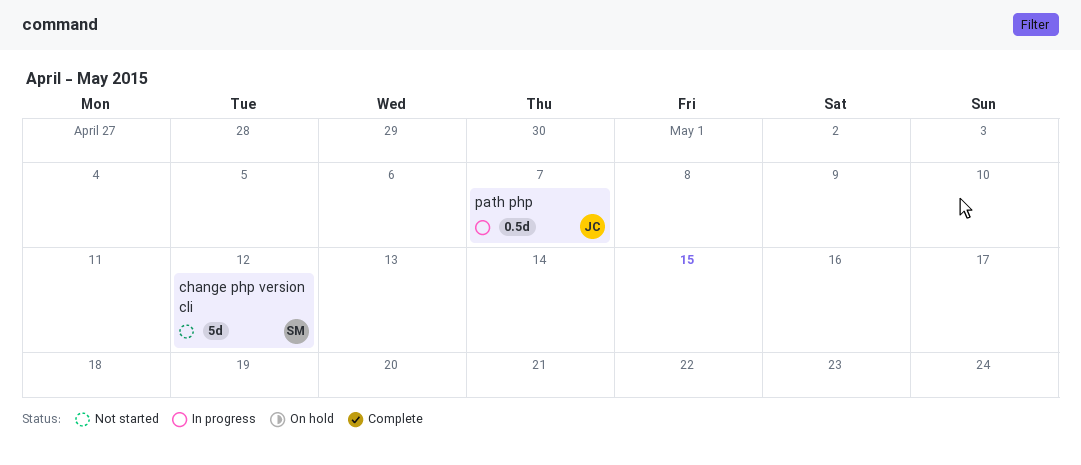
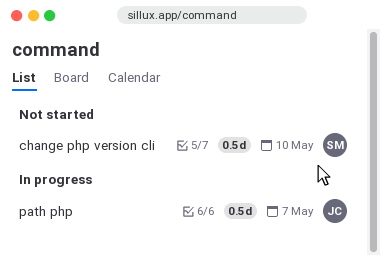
change php version cli, estimate: 5d -> 0.5d
change php version cli, due: May 12 -> May 10

